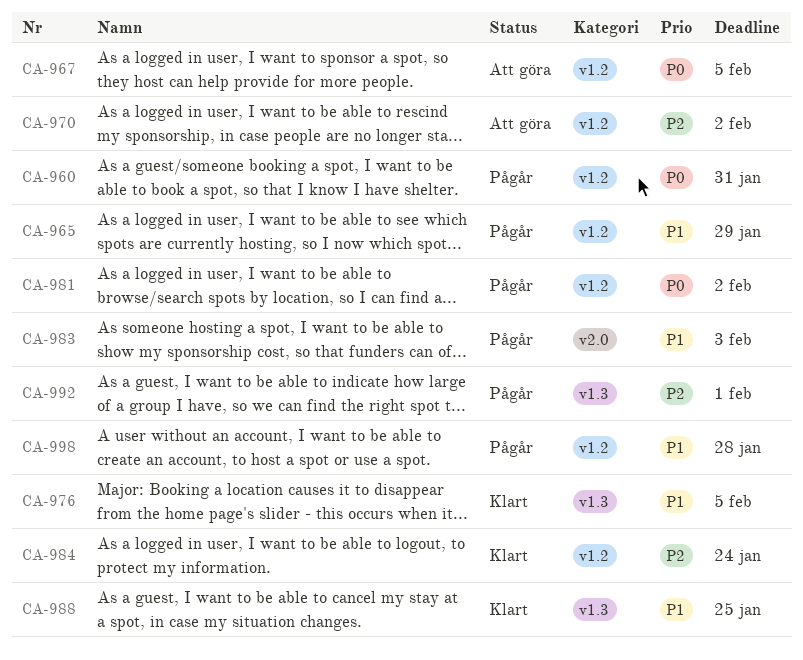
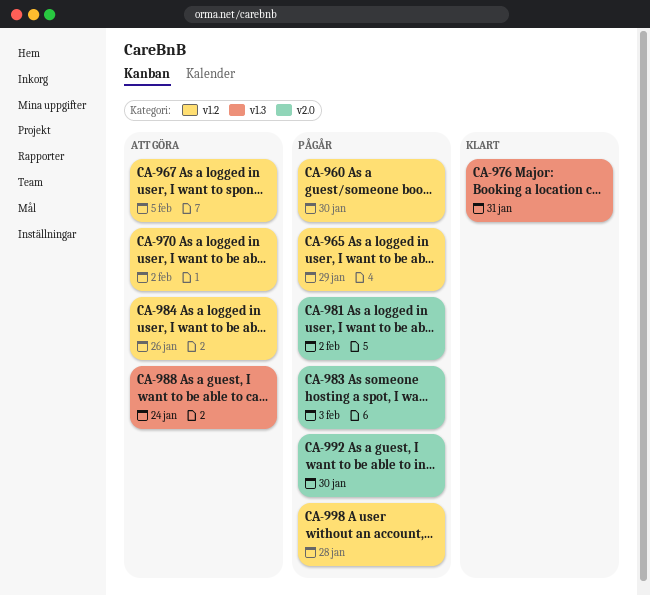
CA-960, due: Jan 31 -> Jan 30
CA-976, due: Feb 5 -> Jan 31
CA-981, label: v1.2 -> v2.0
CA-984, status: Klart -> Att göra
CA-984, due: Jan 24 -> Jan 26
CA-988, status: Klart -> Att göra
CA-988, due: Jan 25 -> Jan 24
CA-992, label: v1.3 -> v2.0
CA-992, due: Feb 1 -> Jan 30

